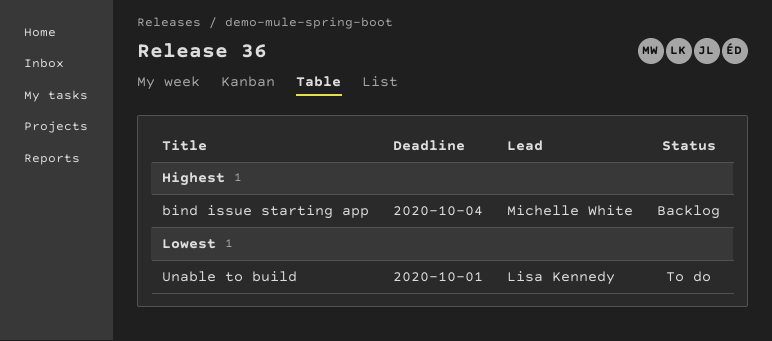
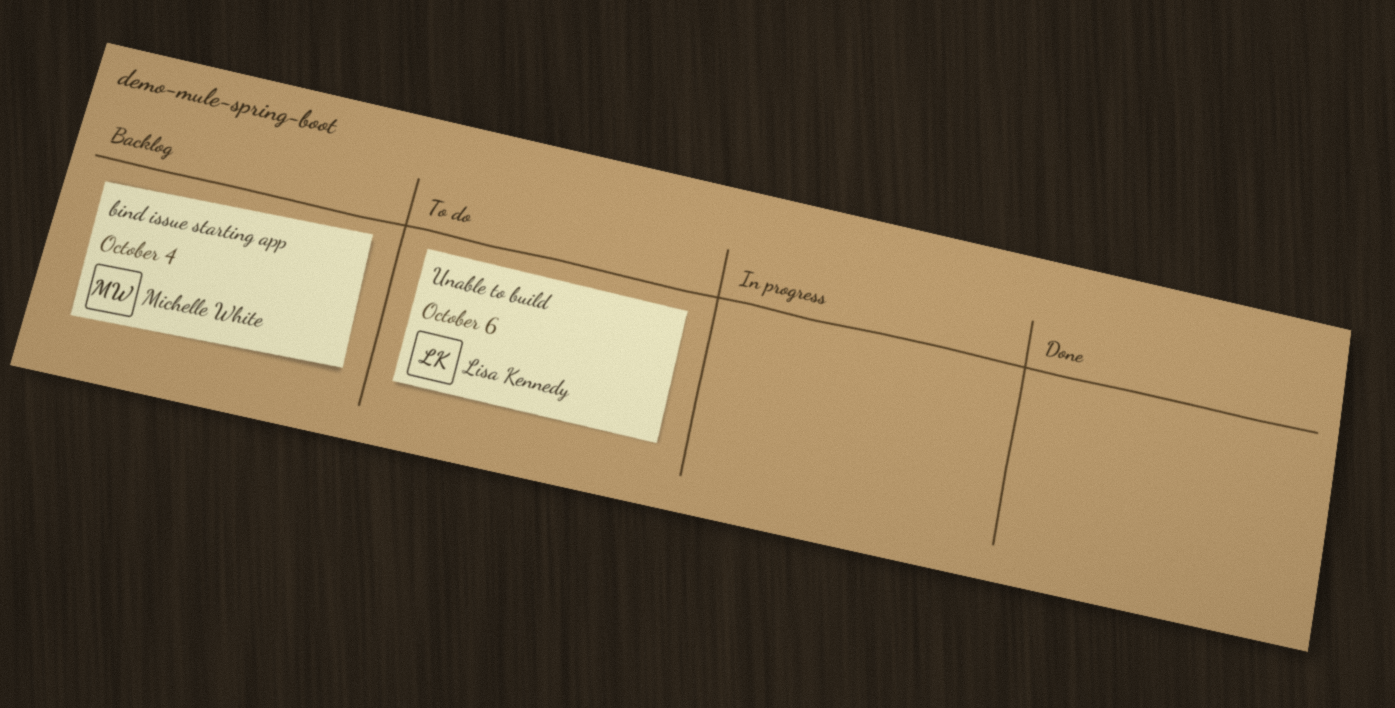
Unable to build, due: Oct 1 -> Oct 6

